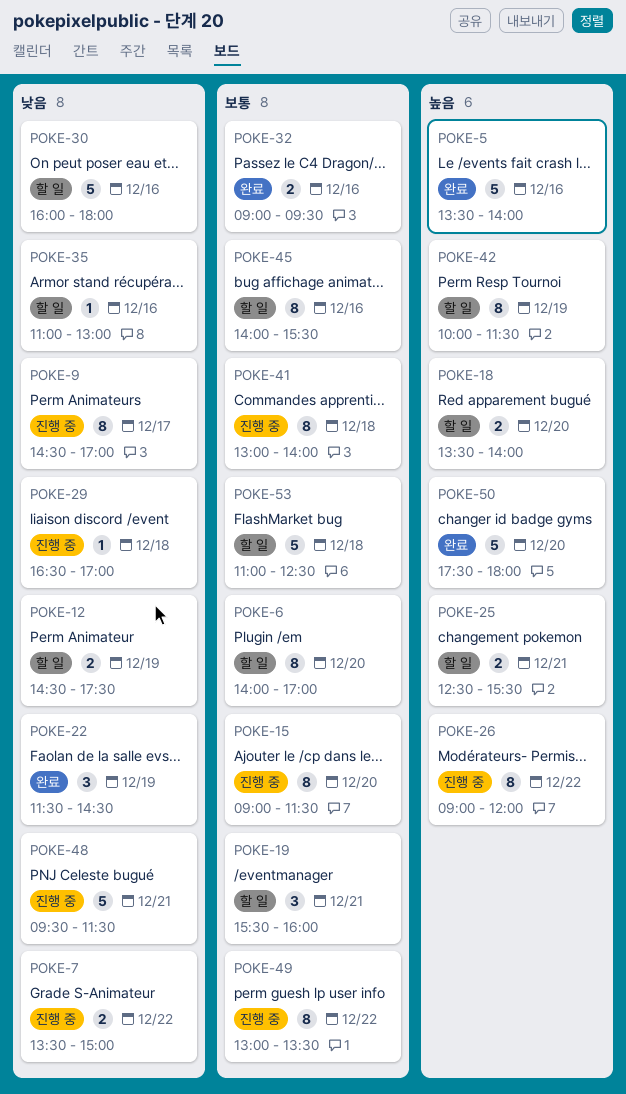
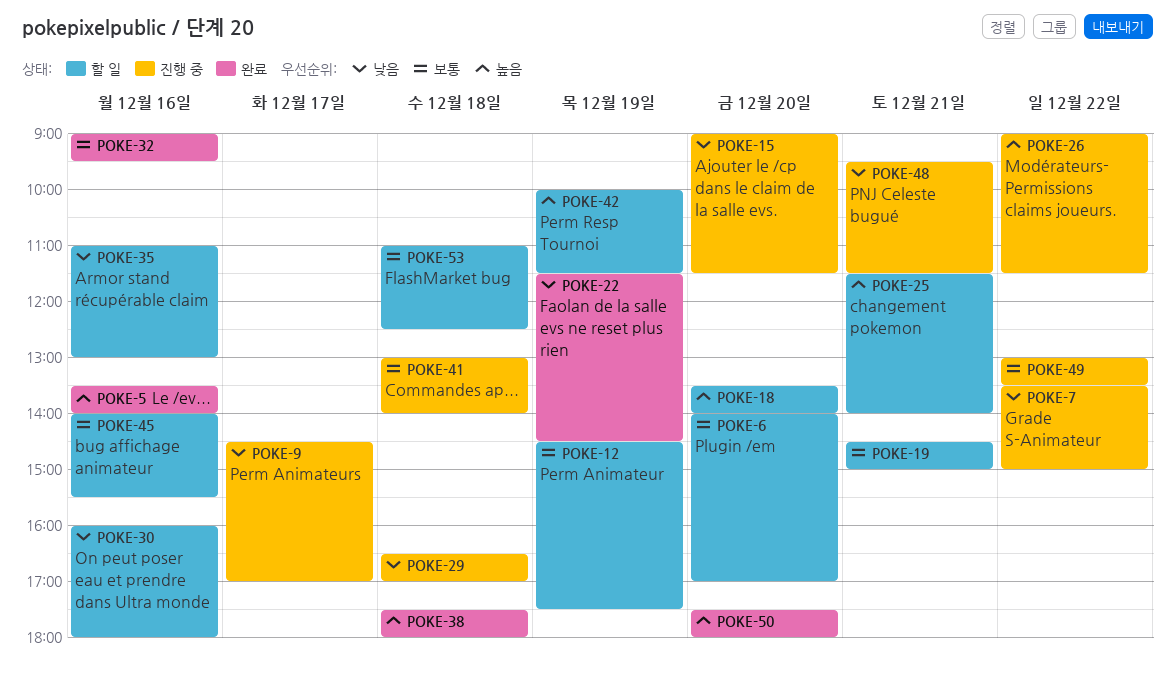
POKE-12, priority: 낮음 -> 보통
POKE-15, priority: 보통 -> 낮음
POKE-19, begins: 15:30 -> 14:30
POKE-19, ends: 16:00 -> 15:00
POKE-25, begins: 12:30 -> 11:30
POKE-25, ends: 15:30 -> 14:00
POKE-26, ends: 12:00 -> 11:30
POKE-38: none -> present

